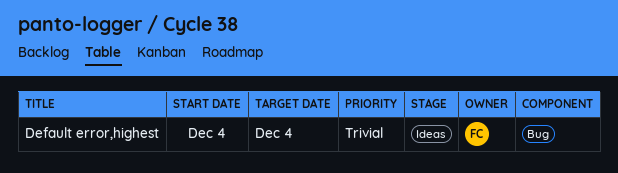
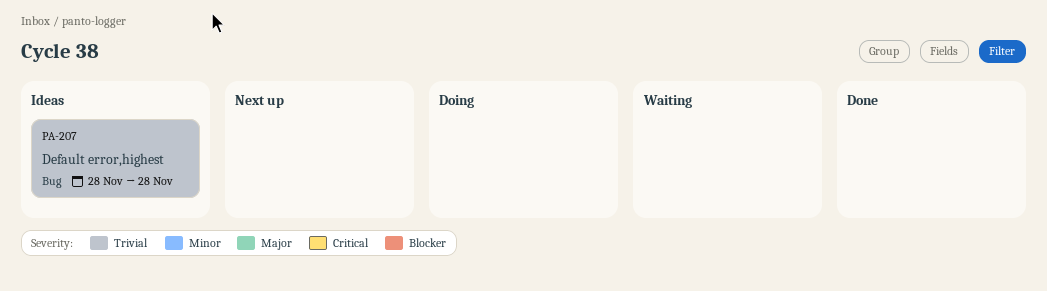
Default error,highest, start: Dec 4 -> Nov 28
Default error,highest, due: Dec 4 -> Nov 28

